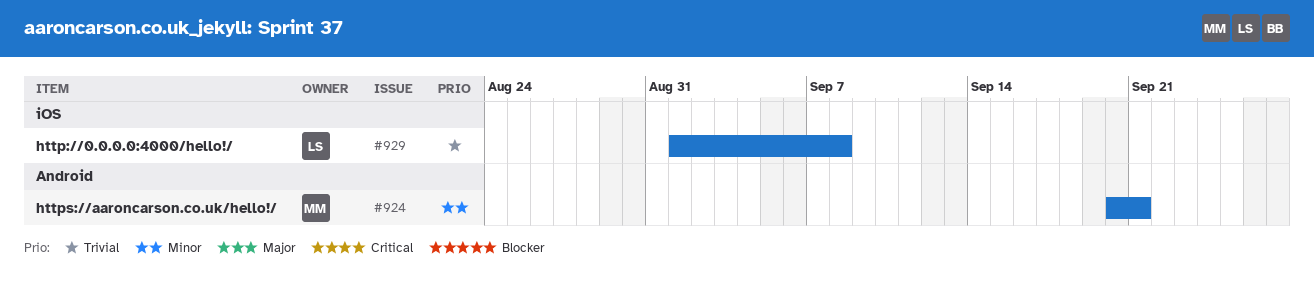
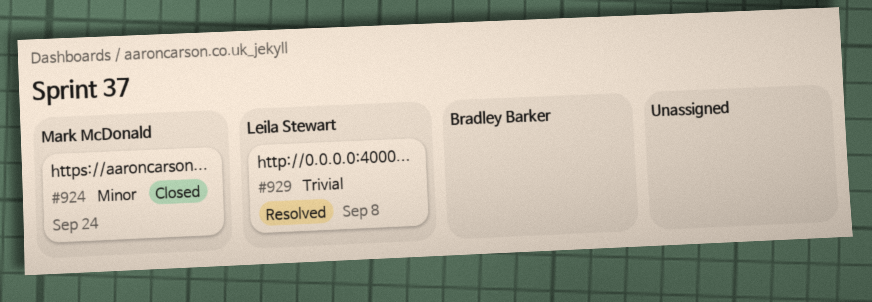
#924, due: Sep 21 -> Sep 24

